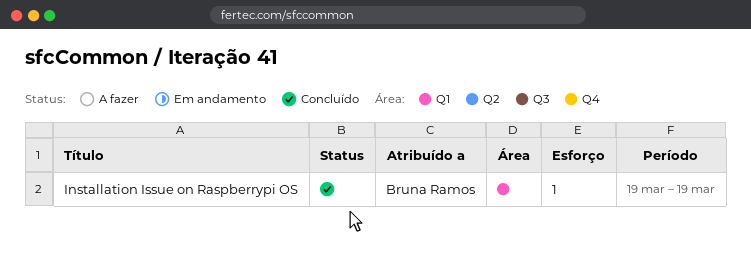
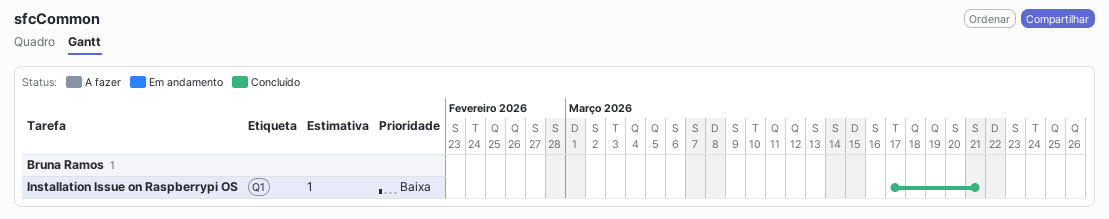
Installation Issue on Raspberrypi OS, start: Mar 19 -> Mar 17
Installation Issue on Raspberrypi OS, due: Mar 19 -> Mar 21

